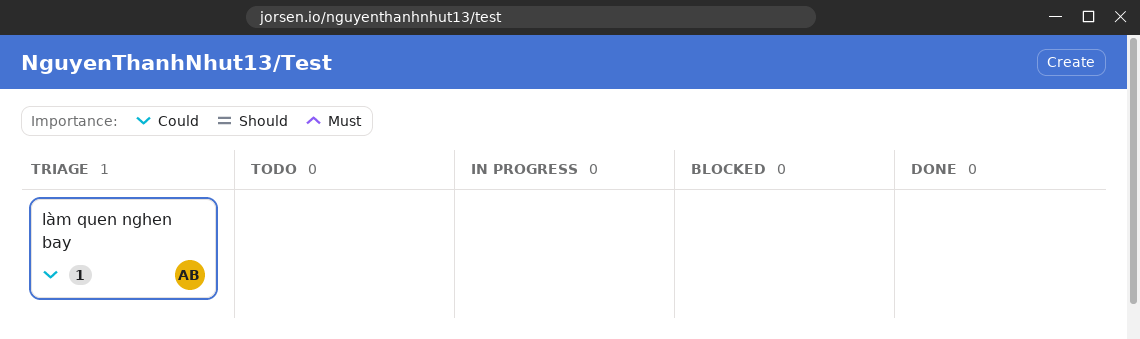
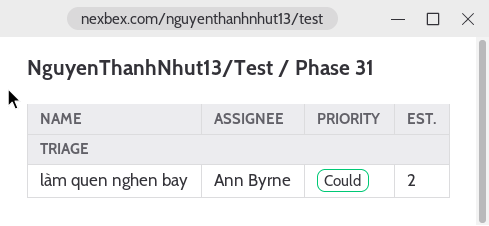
làm quen nghen bay, estimate: 1 -> 2

